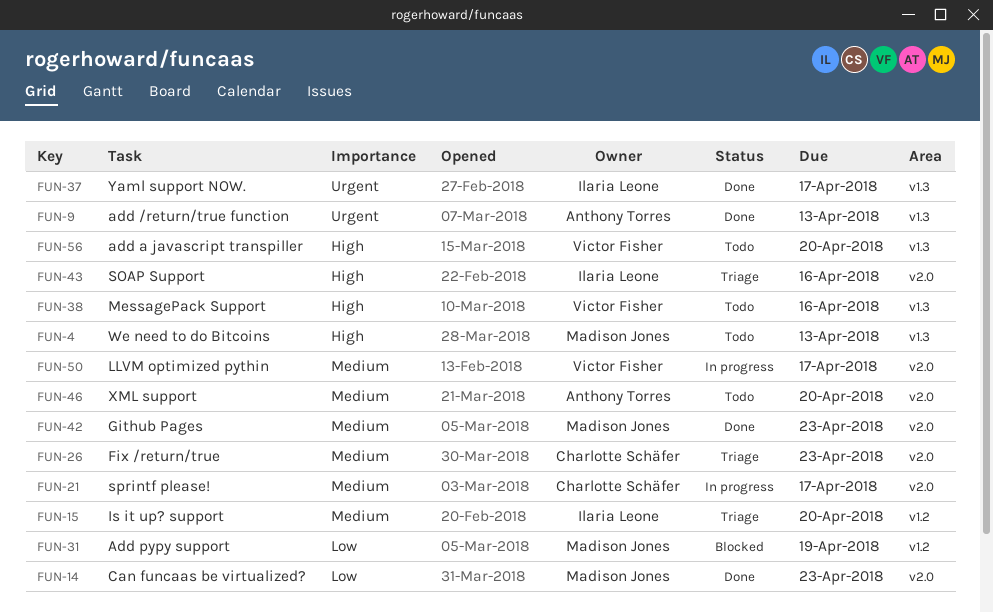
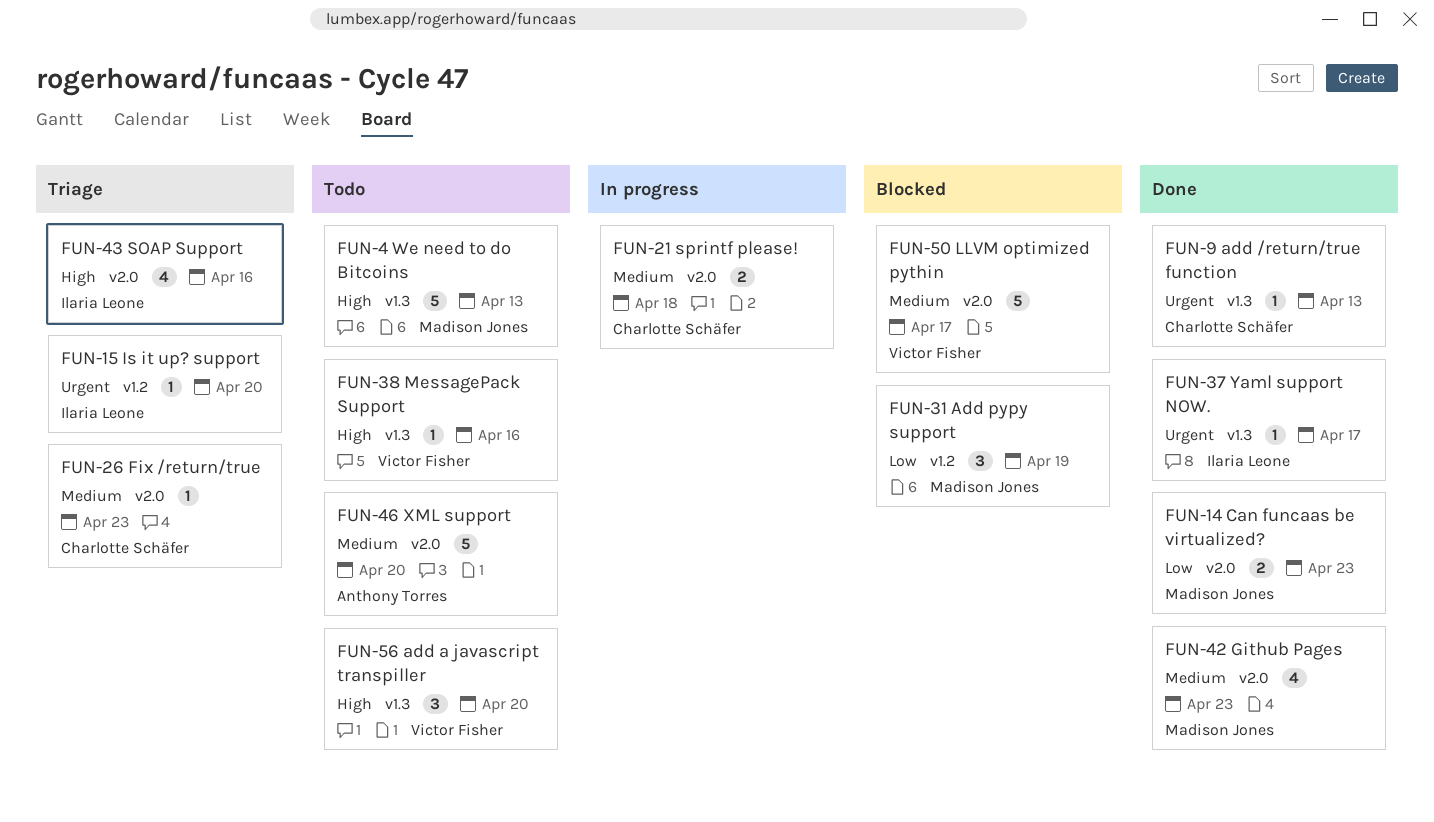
FUN-9, owner: Anthony Torres -> Charlotte Schäfer
FUN-15, priority: Medium -> Urgent
FUN-21, due: Apr 17 -> Apr 18
FUN-50, status: In progress -> Blocked

